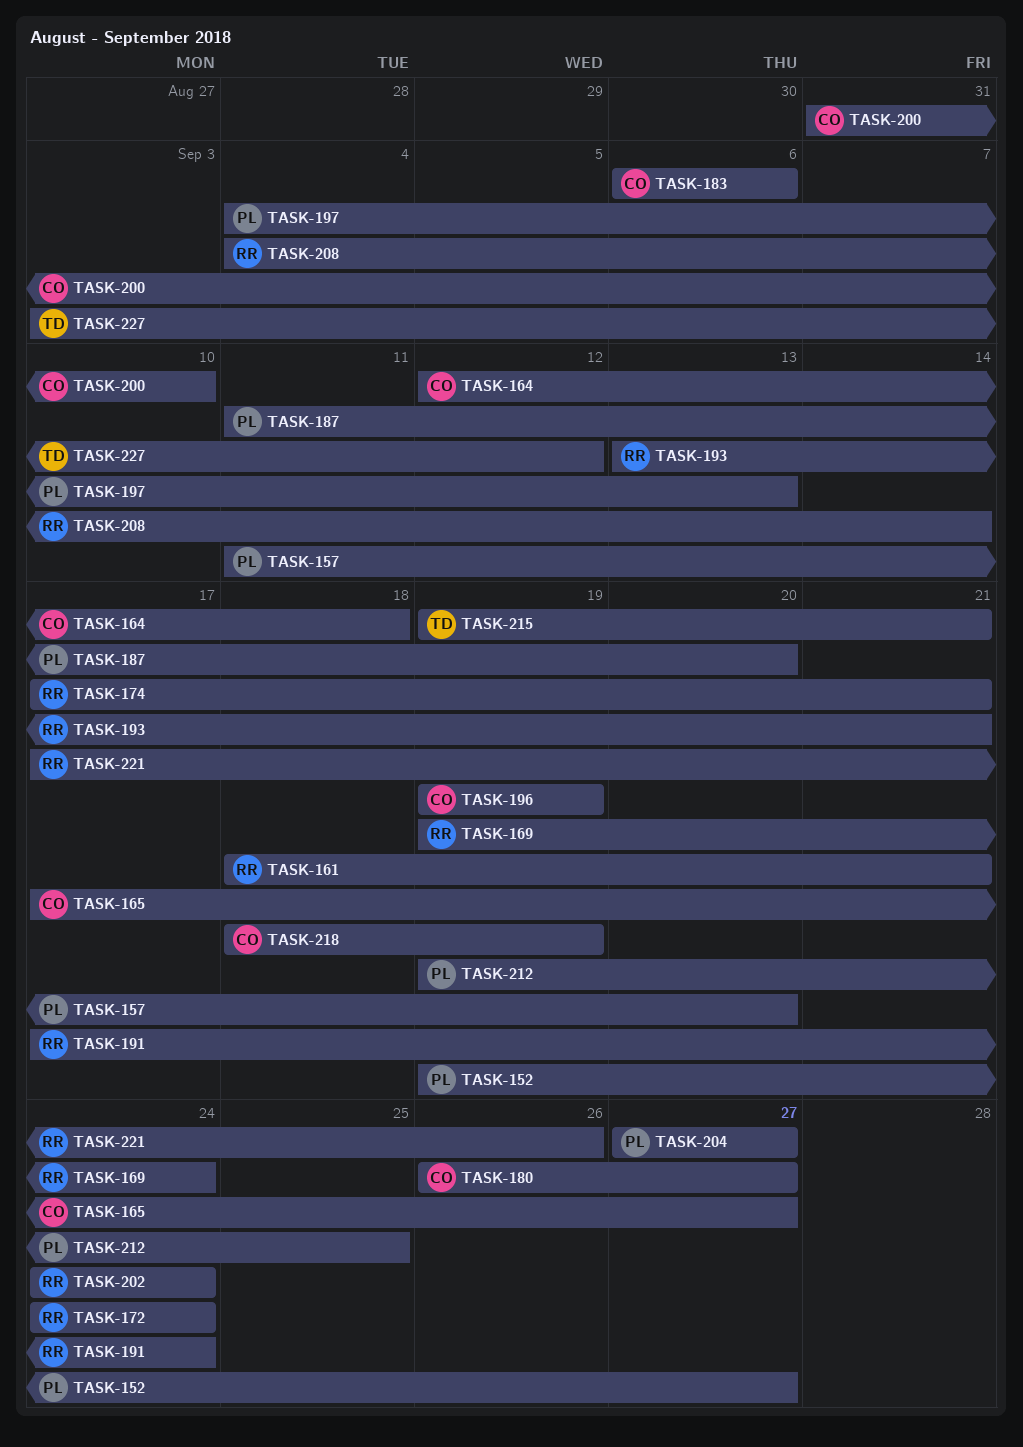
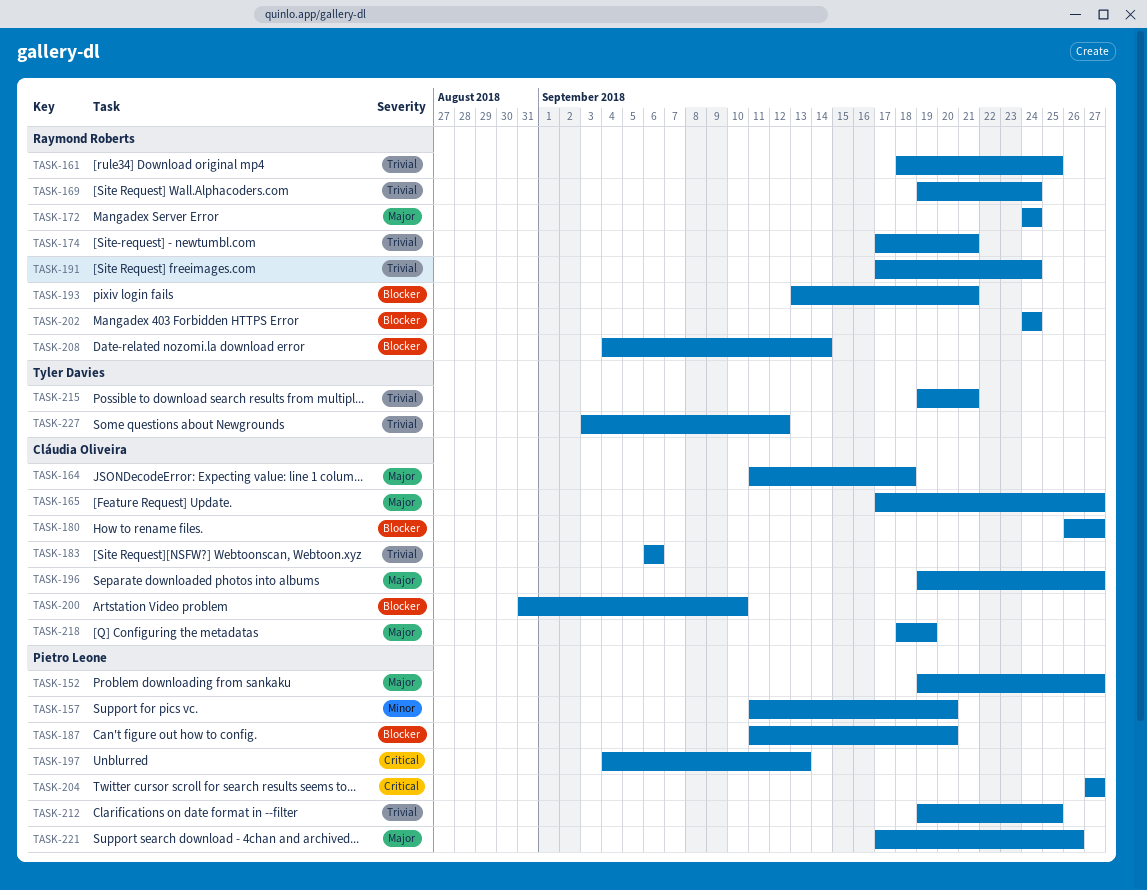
TASK-161, due: Sep 21 -> Sep 25
TASK-164, start: Sep 12 -> Sep 11
TASK-196, due: Sep 19 -> Sep 27
TASK-221, owner: Raymond Roberts -> Pietro Leone

